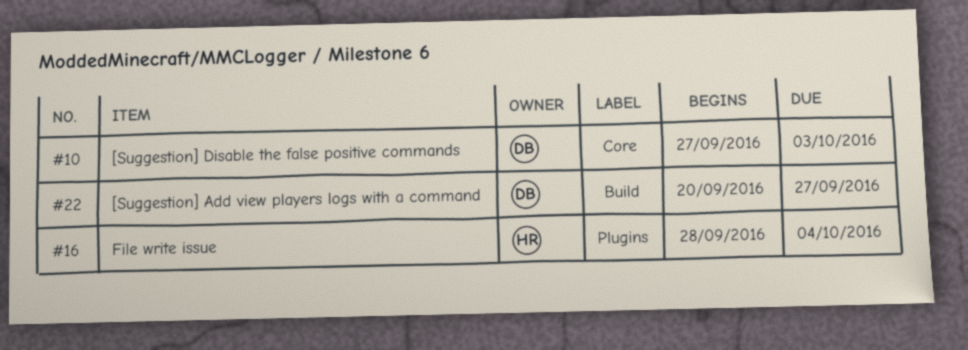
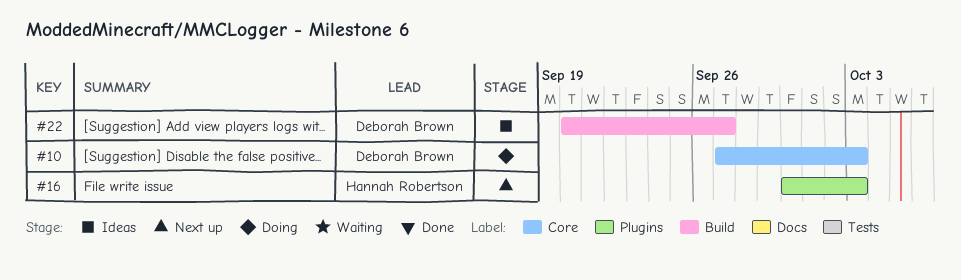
#16, start: Sep 28 -> Sep 30
#16, due: Oct 4 -> Oct 3

